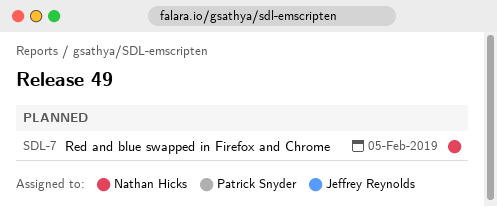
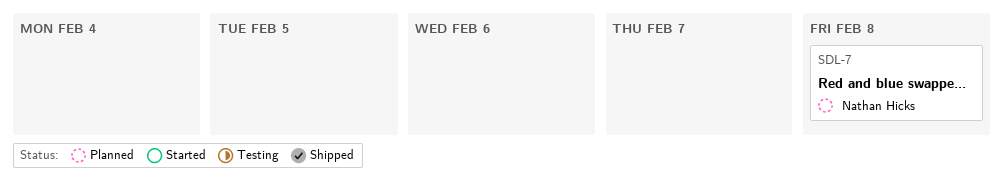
SDL-7, due: Feb 5 -> Feb 8

